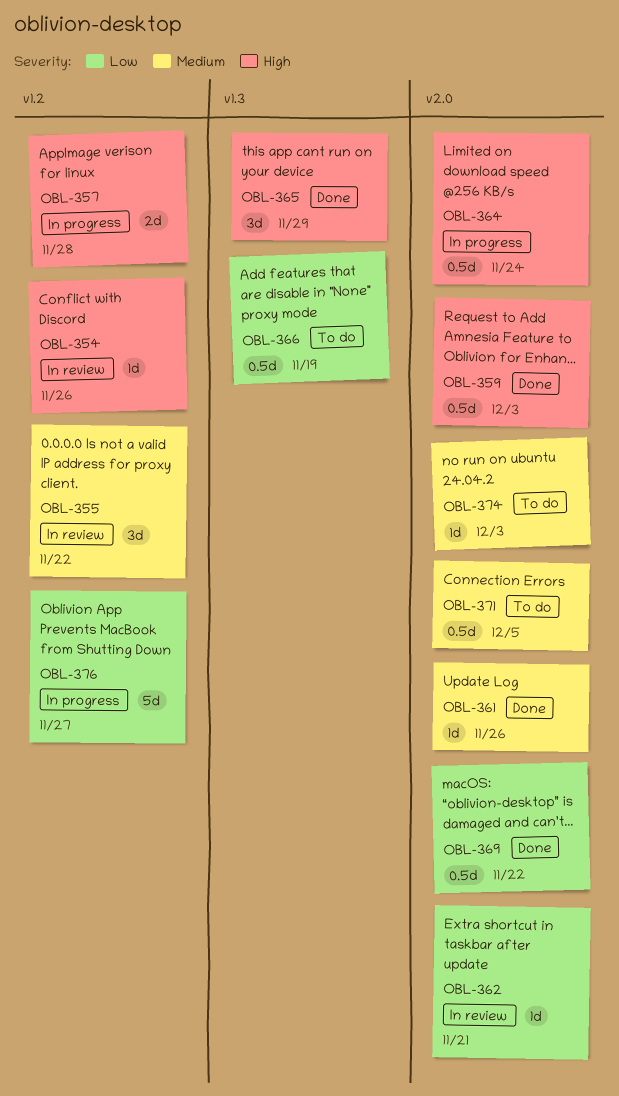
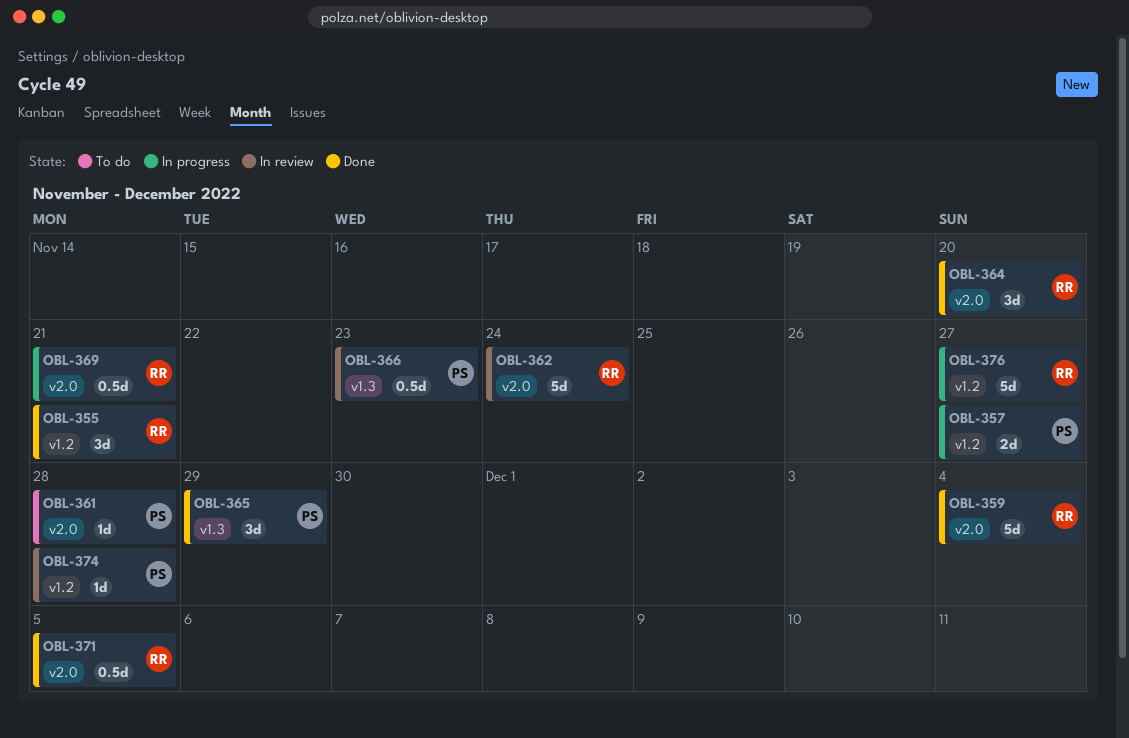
OBL-354: present -> none
OBL-355, status: In review -> Done
OBL-355, due: Nov 22 -> Nov 21
OBL-357, due: Nov 28 -> Nov 27
OBL-359, estimate: 0.5d -> 5d
OBL-359, due: Dec 3 -> Dec 4
OBL-361, status: Done -> To do
OBL-361, due: Nov 26 -> Nov 28
OBL-362, estimate: 1d -> 5d
OBL-362, due: Nov 21 -> Nov 24
OBL-364, status: In progress -> Done
OBL-364, estimate: 0.5d -> 3d
OBL-364, due: Nov 24 -> Nov 20
OBL-366, status: To do -> In review
OBL-366, due: Nov 19 -> Nov 23
OBL-369, status: Done -> In progress
OBL-369, due: Nov 22 -> Nov 21
OBL-371, status: To do -> Done
OBL-374, status: To do -> In review
OBL-374, label: v2.0 -> v1.2
OBL-374, due: Dec 3 -> Nov 28

